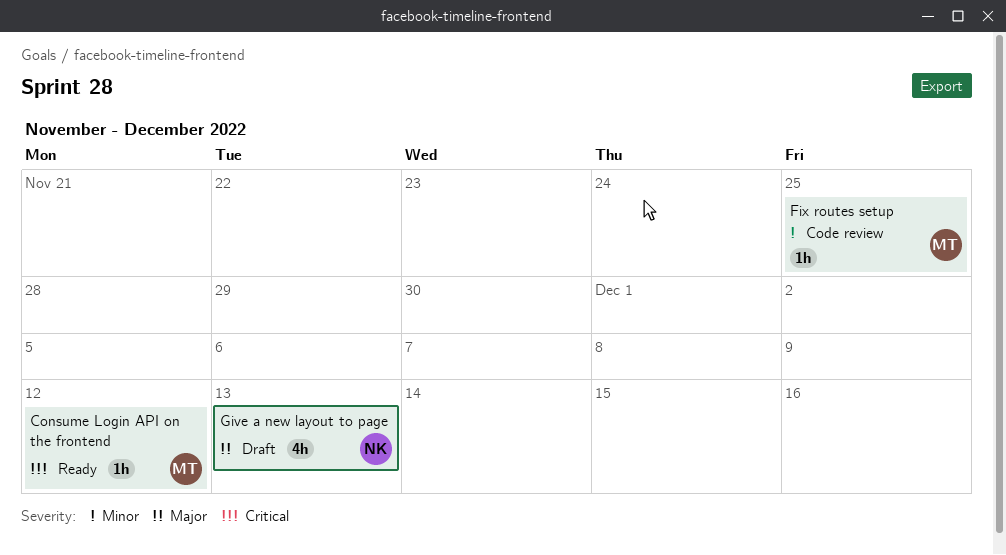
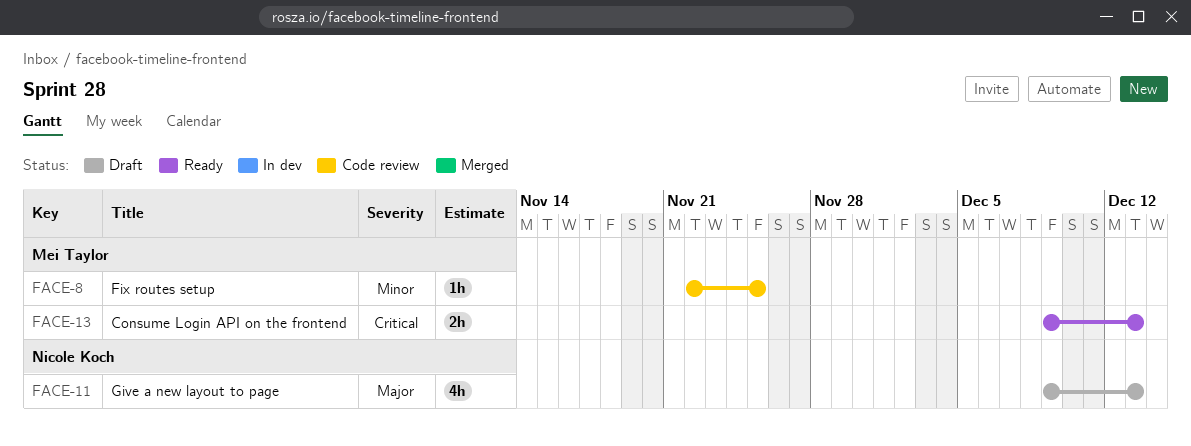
Consume Login API on the frontend, estimate: 1h -> 2h
Consume Login API on the frontend, due: Dec 12 -> Dec 13

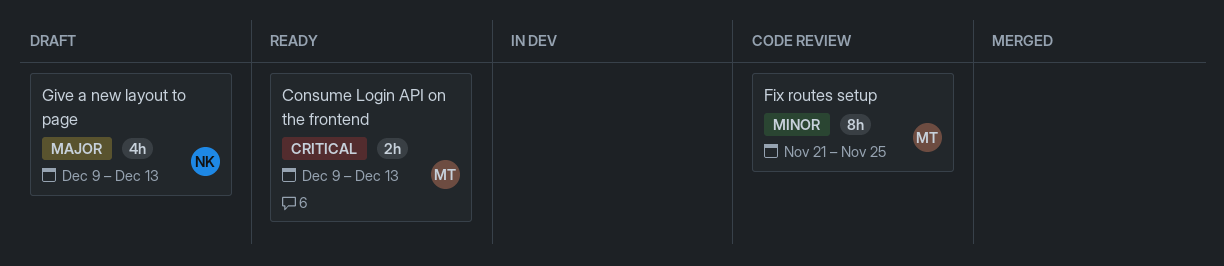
Fix routes setup, estimate: 1h -> 8h
Fix routes setup, start: Nov 22 -> Nov 21

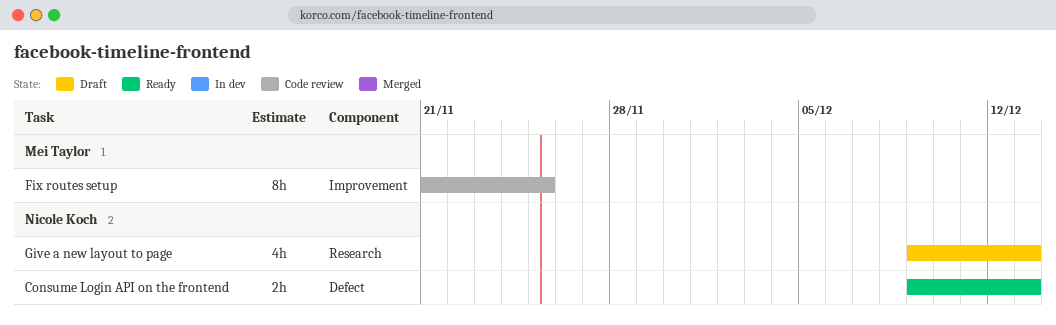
Consume Login API on the frontend, owner: Mei Taylor -> Nicole Koch

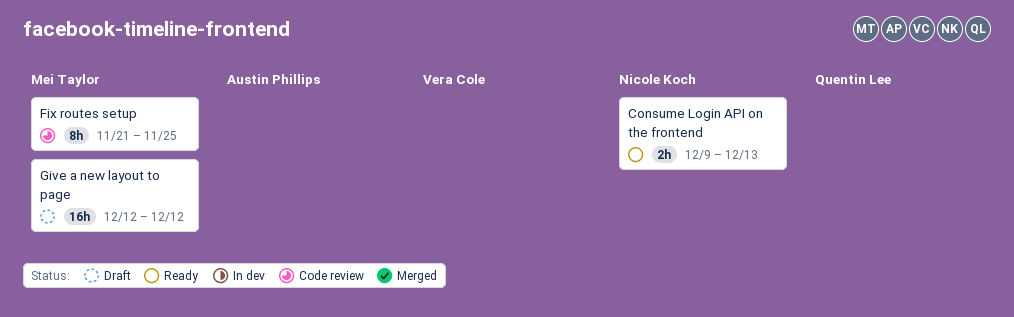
Give a new layout to page, owner: Nicole Koch -> Mei Taylor
Give a new layout to page, estimate: 4h -> 16h
Give a new layout to page, start: Dec 9 -> Dec 12
Give a new layout to page, due: Dec 13 -> Dec 12

